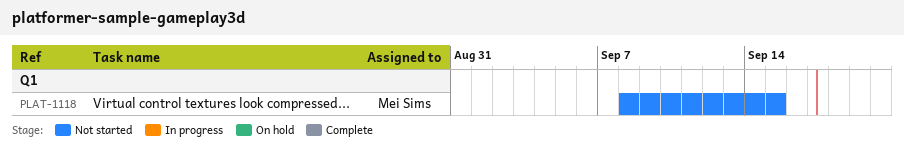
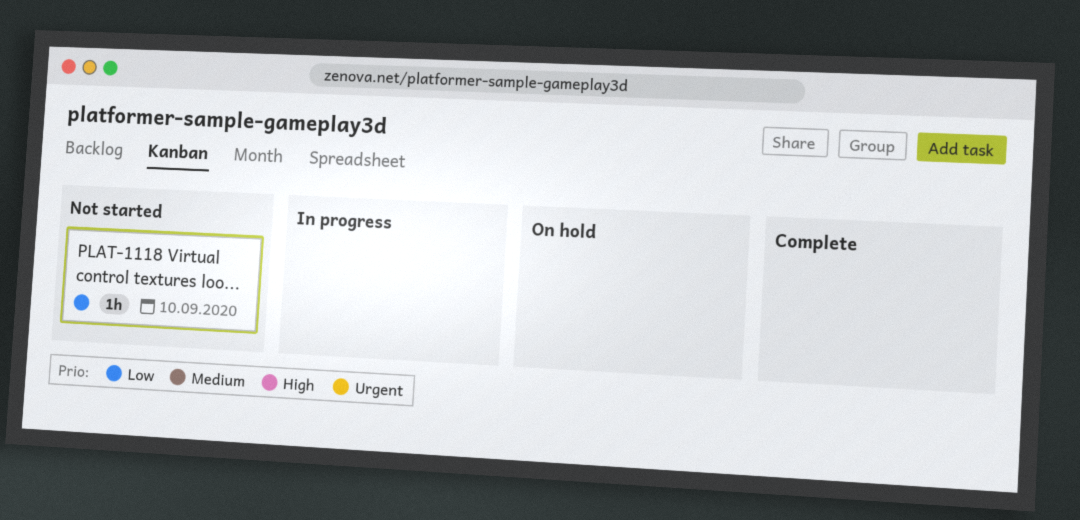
PLAT-1118, due: Sep 15 -> Sep 10

